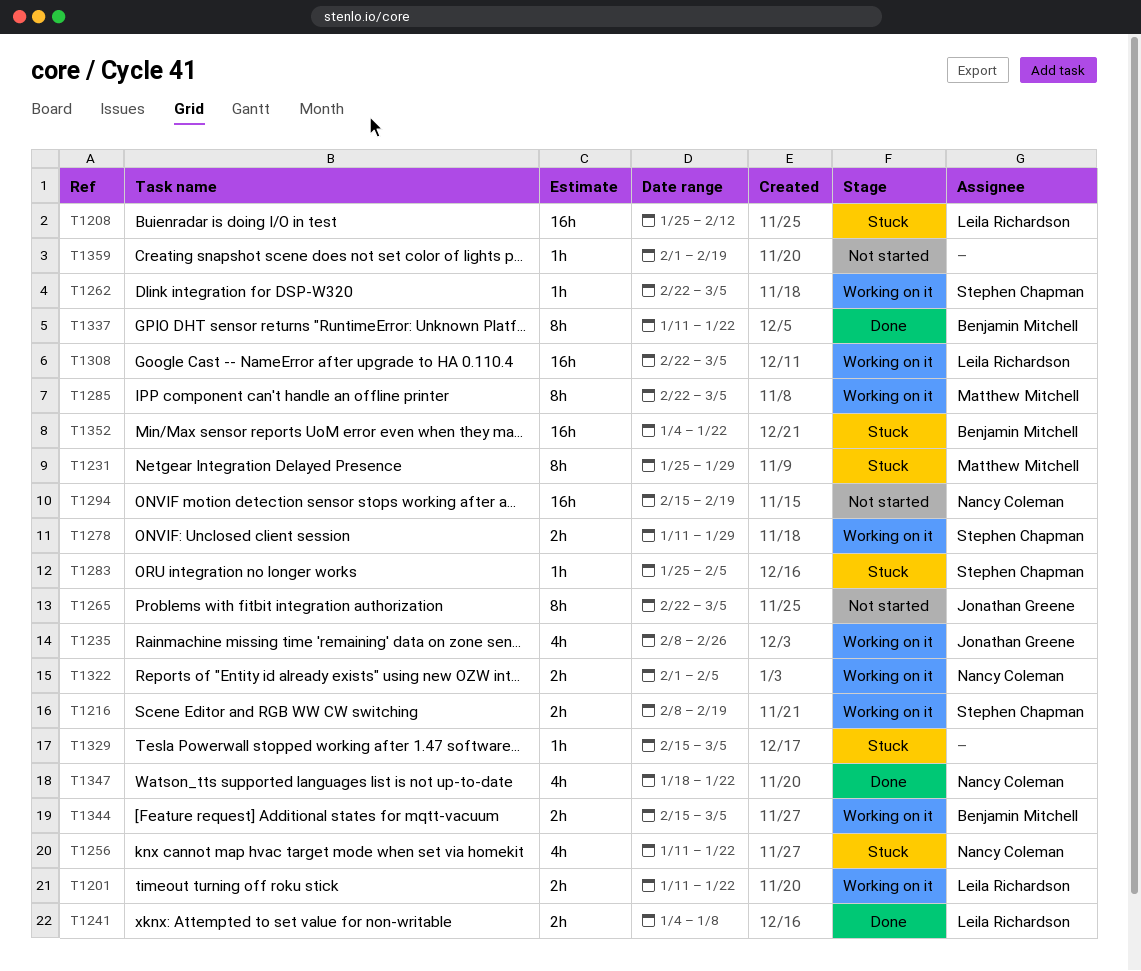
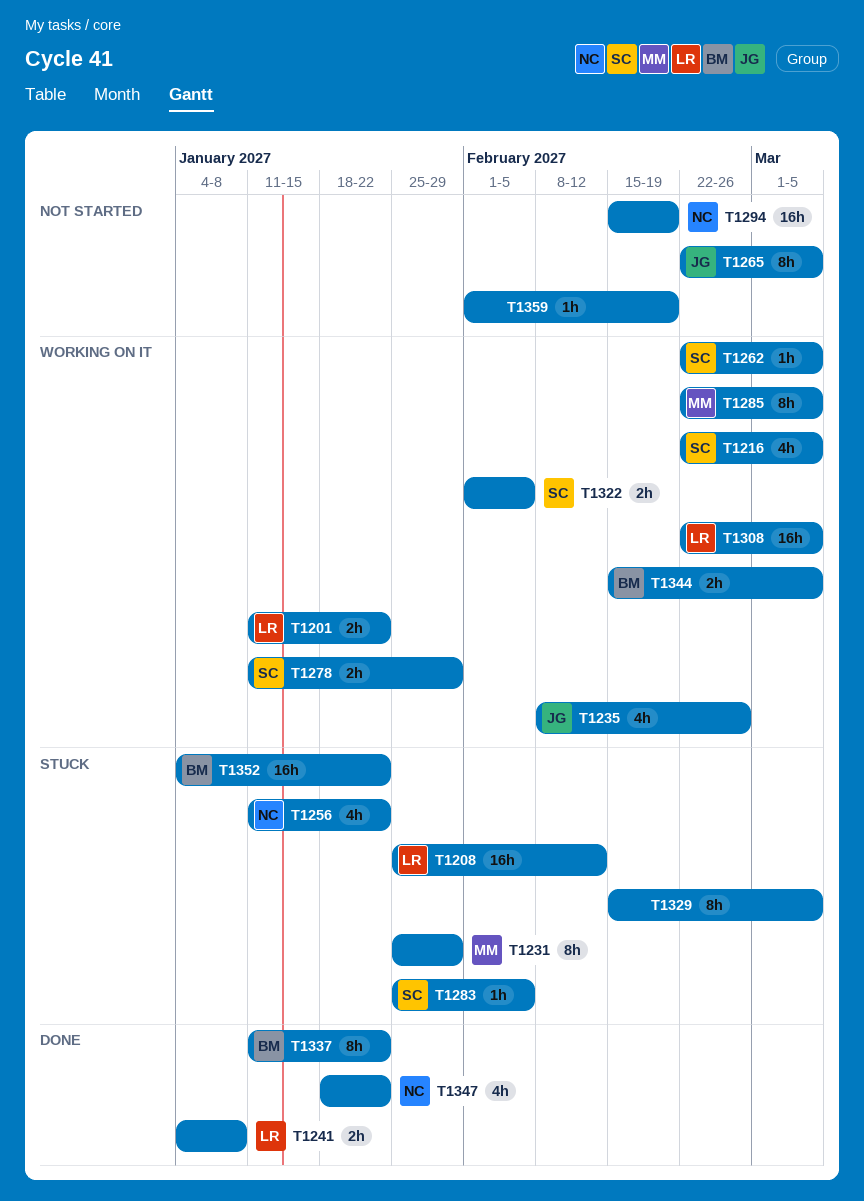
T1216, estimate: 2h -> 4h
T1216, start: Feb 8 -> Feb 22
T1216, due: Feb 19 -> Mar 5
T1322, owner: Nancy Coleman -> Stephen Chapman
T1329, estimate: 1h -> 8h

